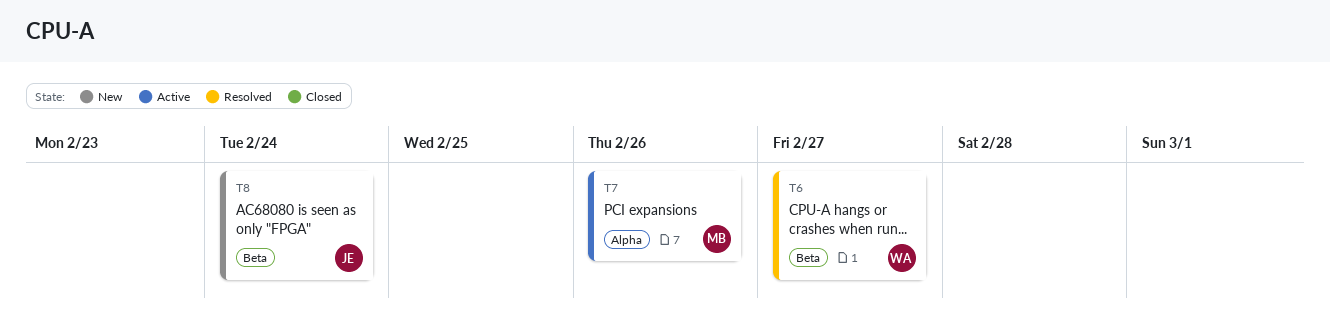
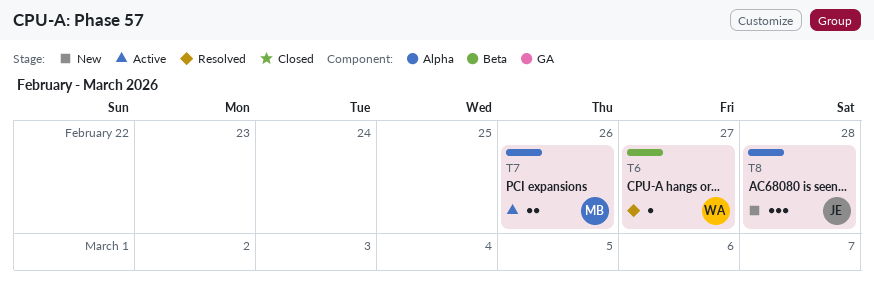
T8, label: Beta -> Alpha
T8, due: Feb 24 -> Feb 28

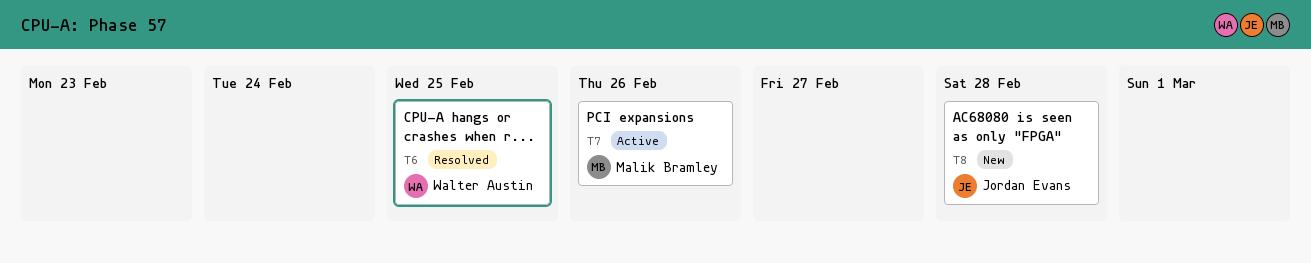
T6, due: Feb 27 -> Feb 25

